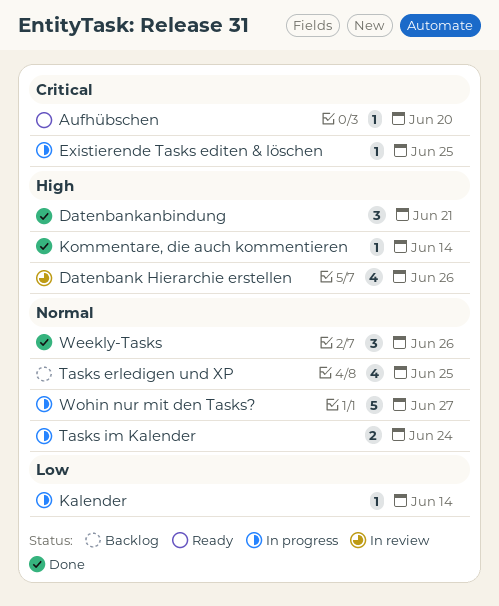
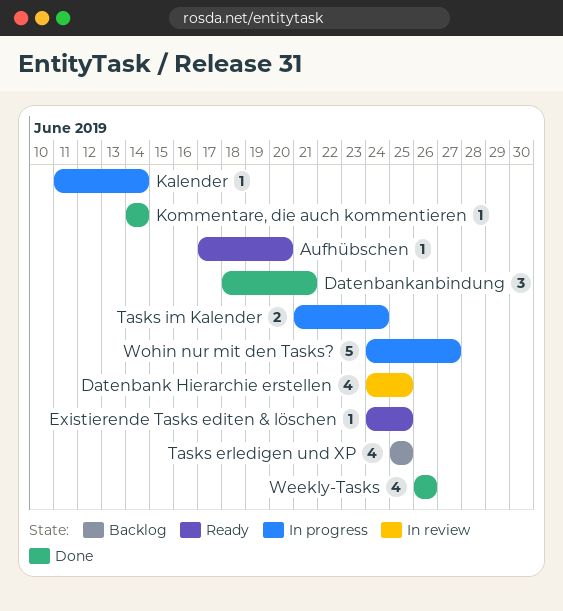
Datenbank Hierarchie erstellen, due: Jun 26 -> Jun 25
Existierende Tasks editen & löschen, status: In progress -> Ready
Weekly-Tasks, estimate: 3 -> 4

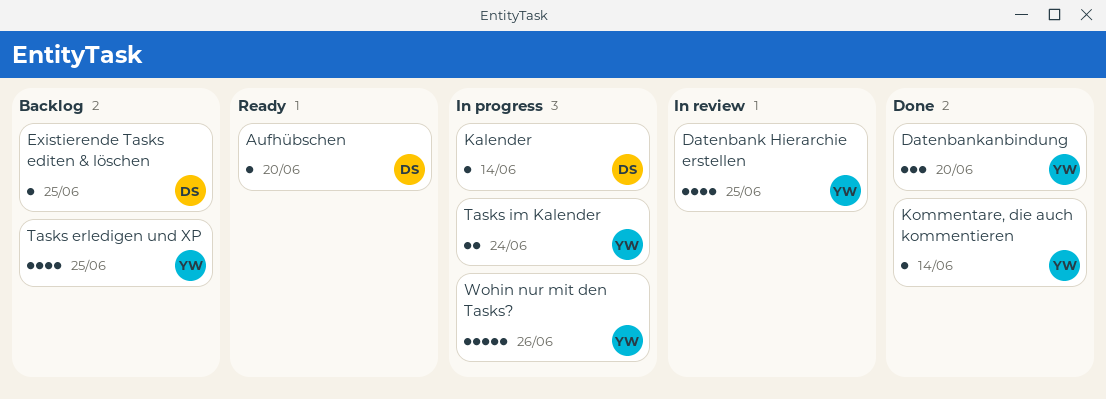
Datenbankanbindung, due: Jun 21 -> Jun 20
Existierende Tasks editen & löschen, status: Ready -> Backlog
Weekly-Tasks: present -> none
Wohin nur mit den Tasks?, due: Jun 27 -> Jun 26

